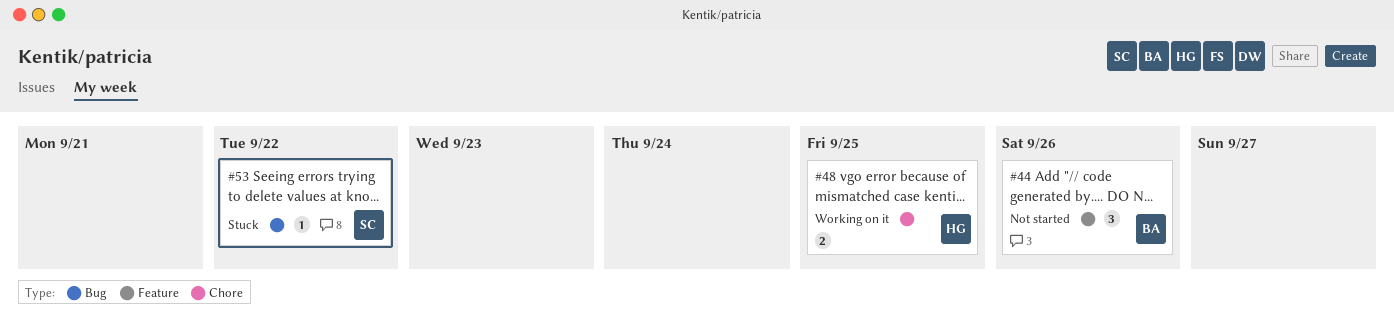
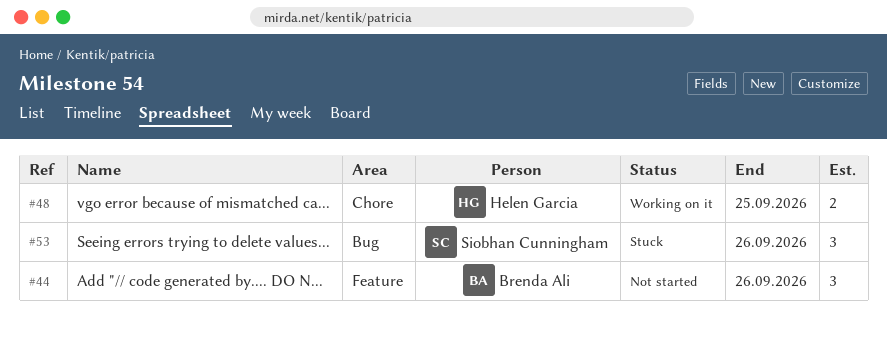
#53, estimate: 1 -> 3
#53, due: Sep 22 -> Sep 26

